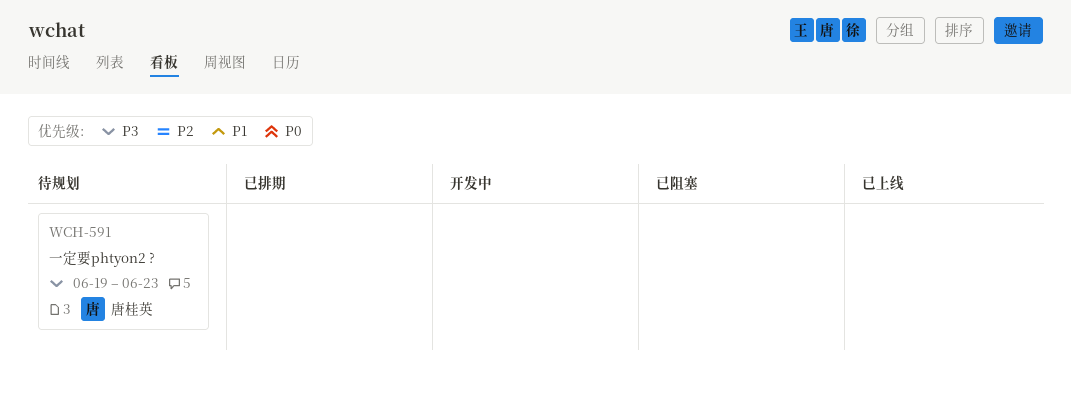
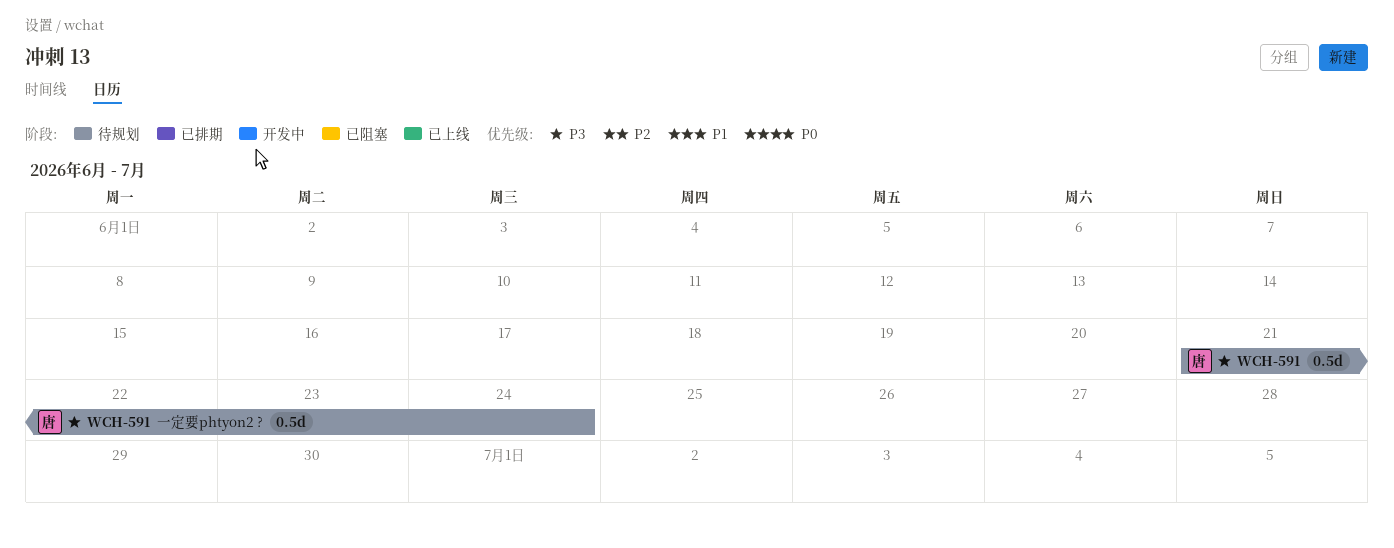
WCH-591, start: Jun 19 -> Jun 21
WCH-591, due: Jun 23 -> Jun 24

